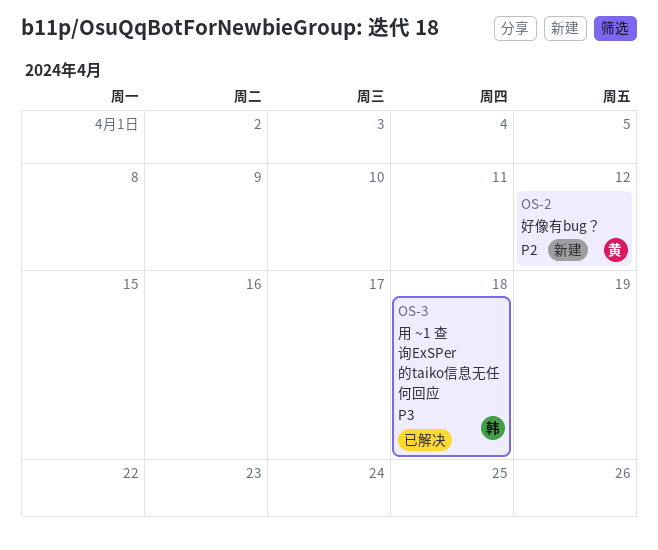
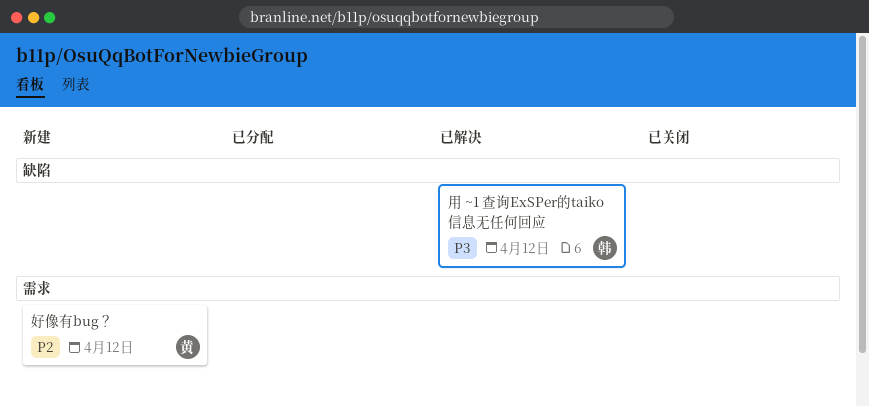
用 ~1 查询ExSPer的taiko信息无任何回应, due: Apr 18 -> Apr 12

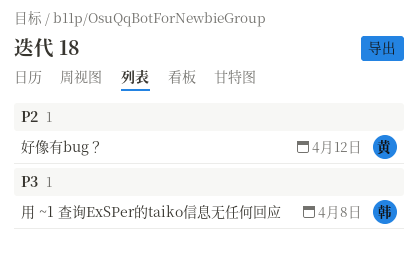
用 ~1 查询ExSPer的taiko信息无任何回应, due: Apr 12 -> Apr 8

